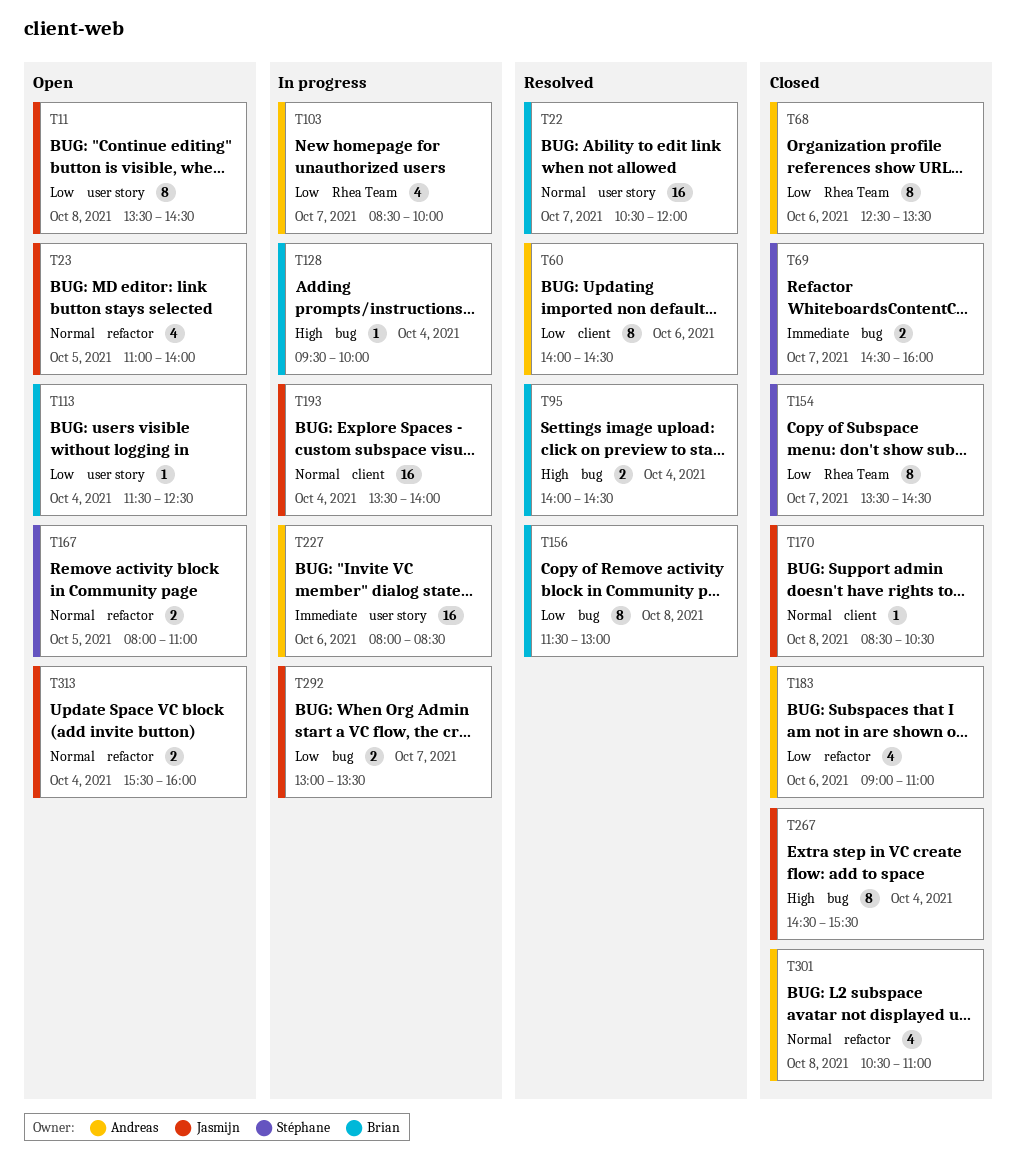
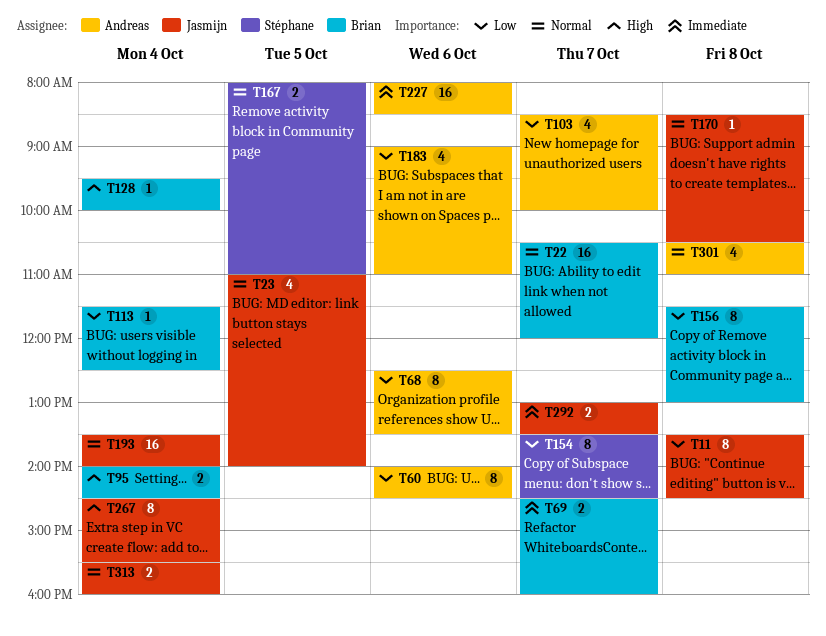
T69, owner: Stéphane -> Brian
T292, priority: Low -> Immediate

